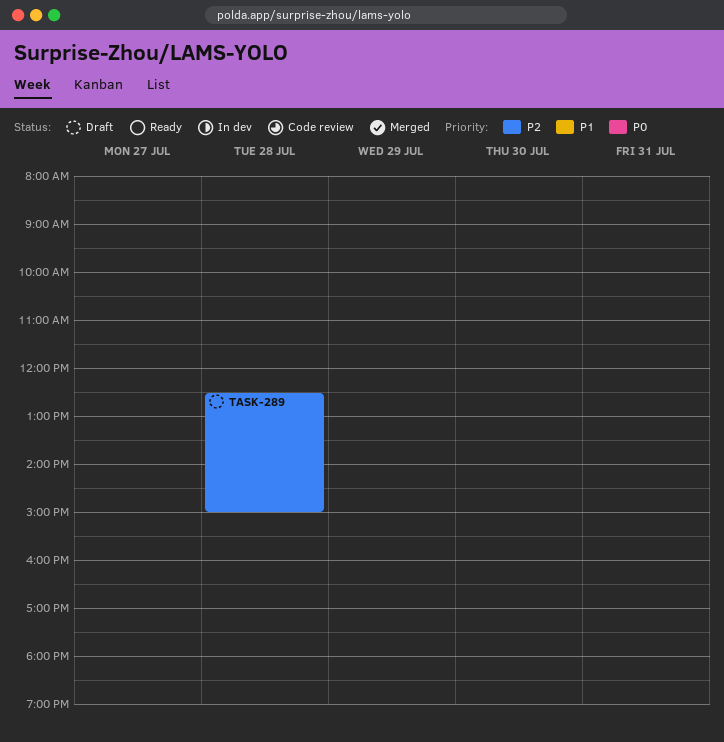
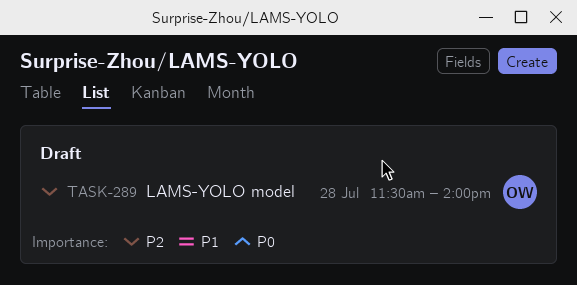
TASK-289, begins: 12:30 -> 11:30
TASK-289, ends: 15:00 -> 14:00

